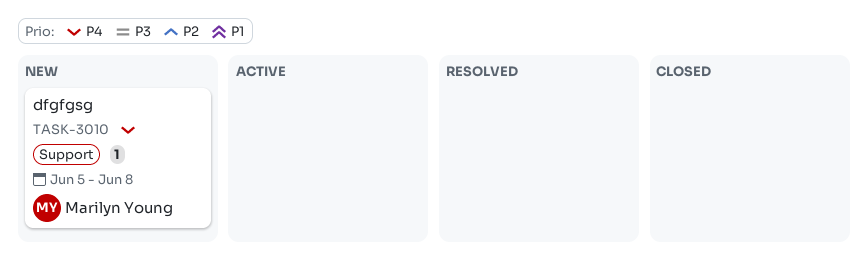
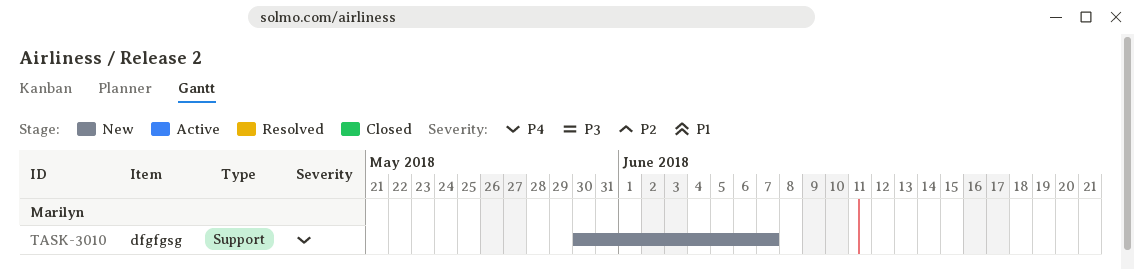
TASK-3010, start: Jun 5 -> May 30
TASK-3010, due: Jun 8 -> Jun 7

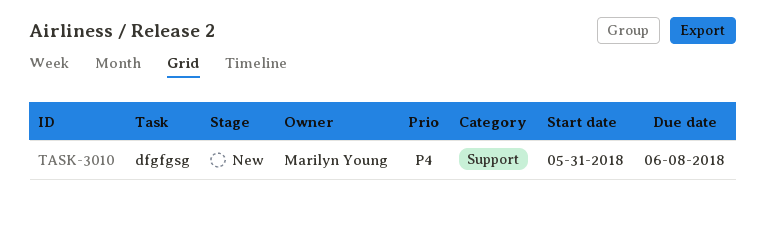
TASK-3010, start: May 30 -> May 31
TASK-3010, due: Jun 7 -> Jun 8

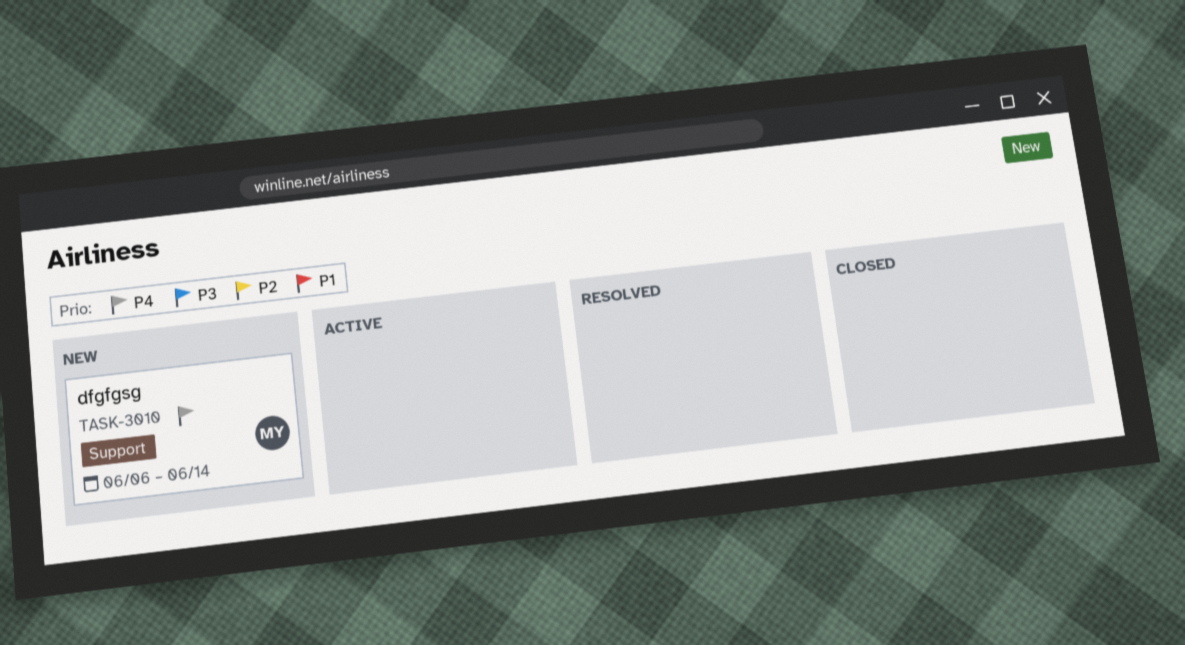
TASK-3010, start: May 31 -> Jun 6
TASK-3010, due: Jun 8 -> Jun 14

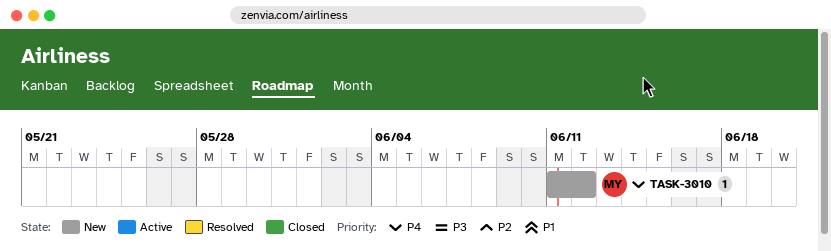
TASK-3010, start: Jun 6 -> Jun 11
TASK-3010, due: Jun 14 -> Jun 12

